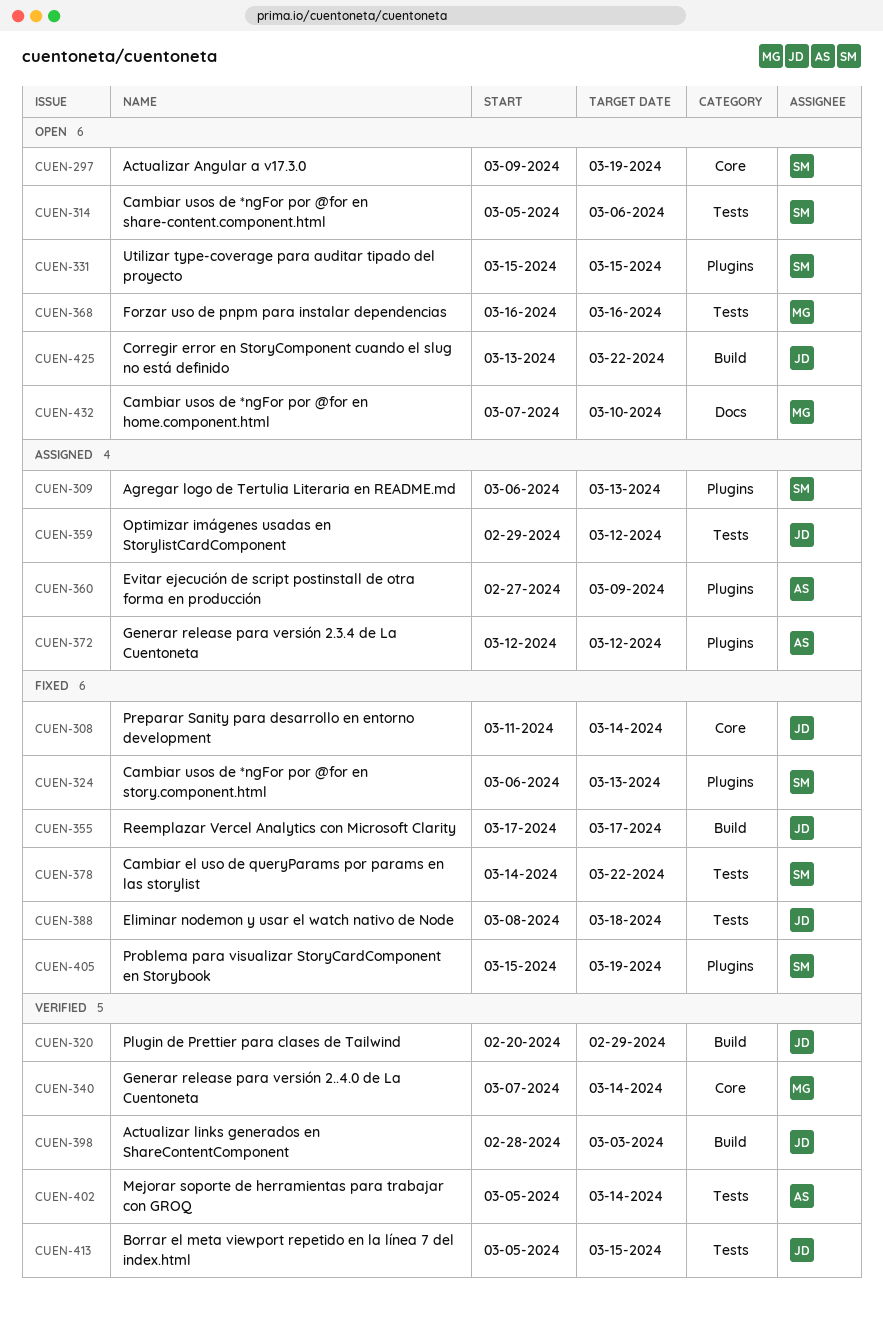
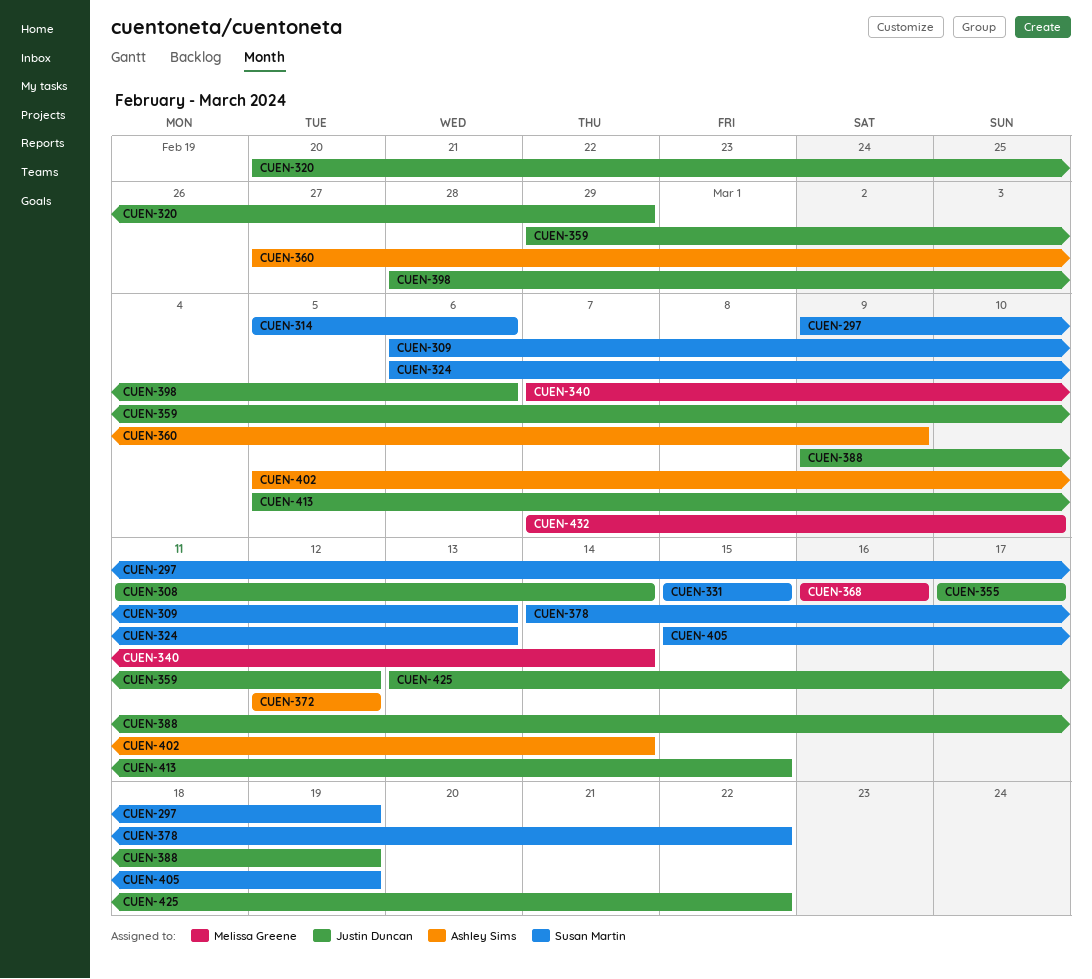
CUEN-388, start: Mar 8 -> Mar 9
CUEN-388, due: Mar 18 -> Mar 19
CUEN-398, due: Mar 3 -> Mar 6

